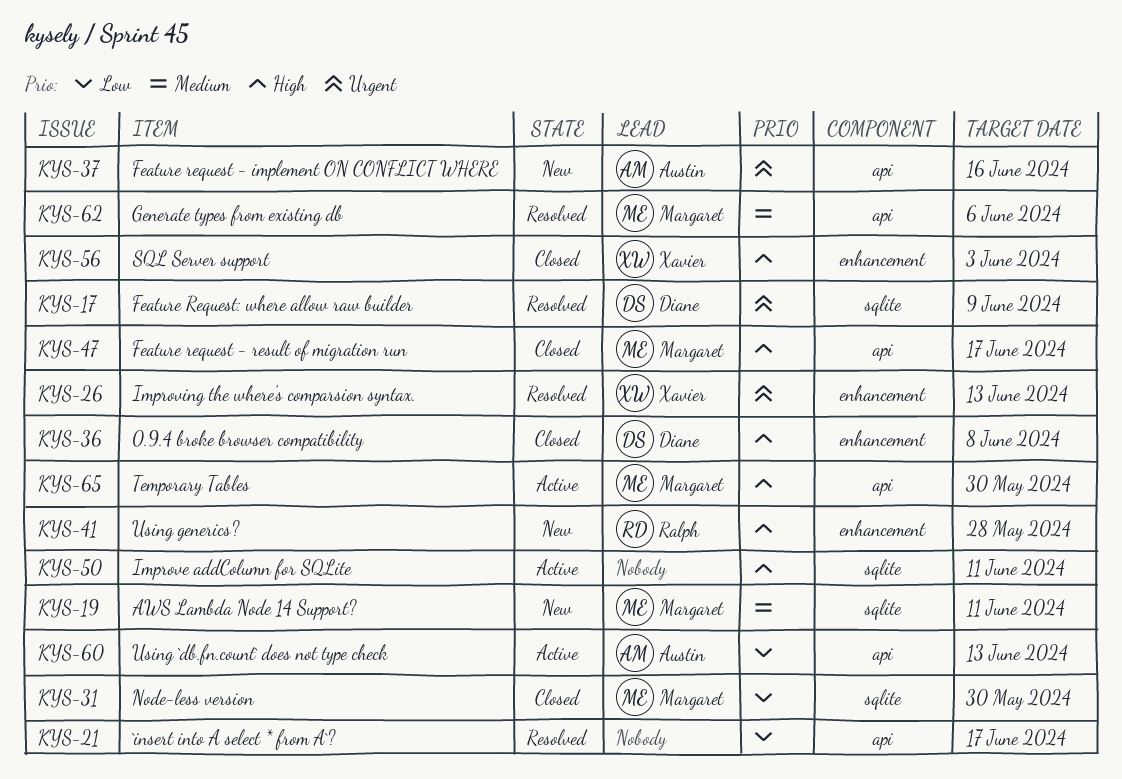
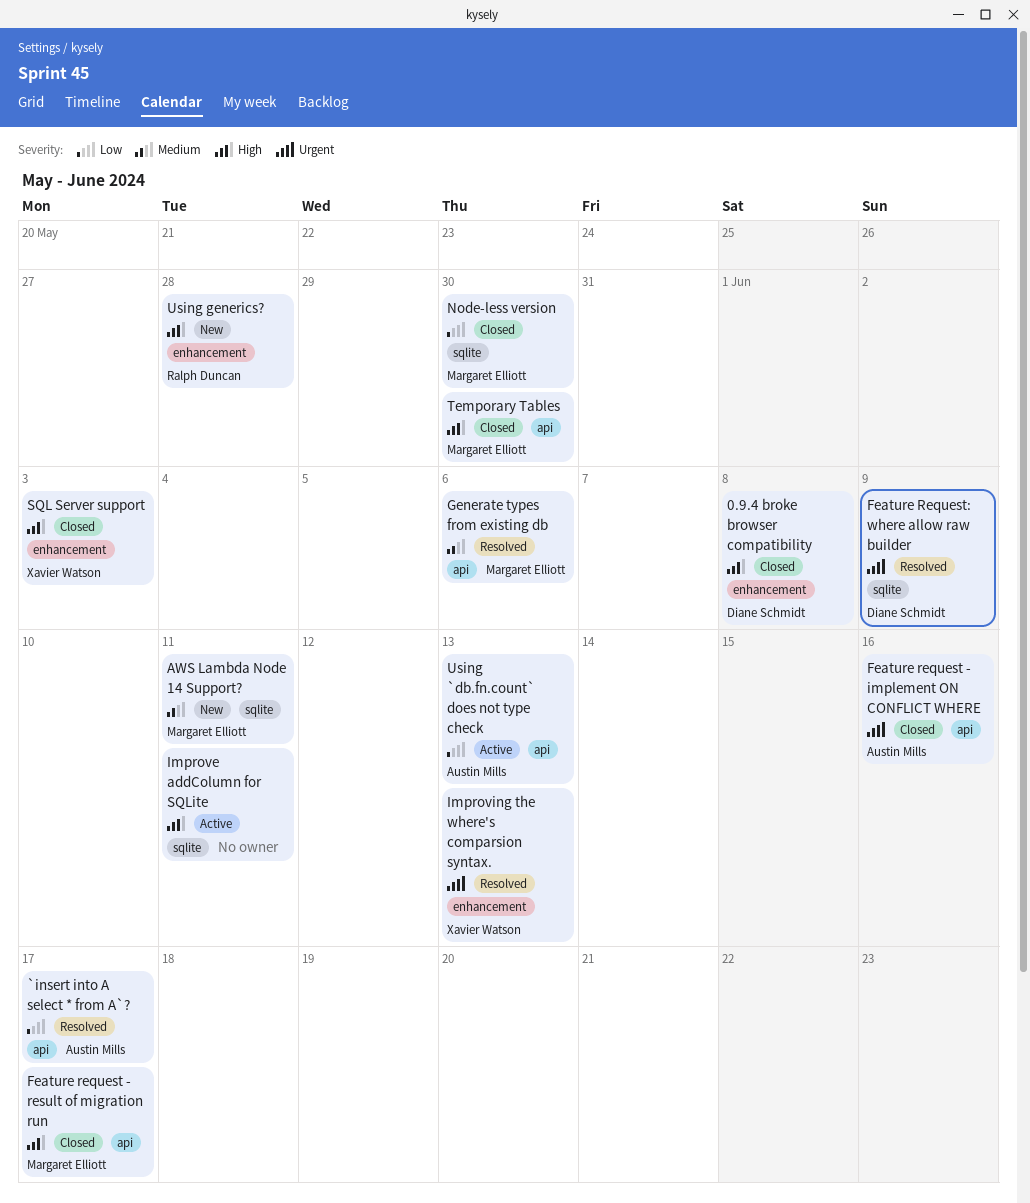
`insert into A select * from A`?, owner: none -> Austin Mills
Feature request - implement ON CONFLICT WHERE, status: New -> Closed
Temporary Tables, status: Active -> Closed

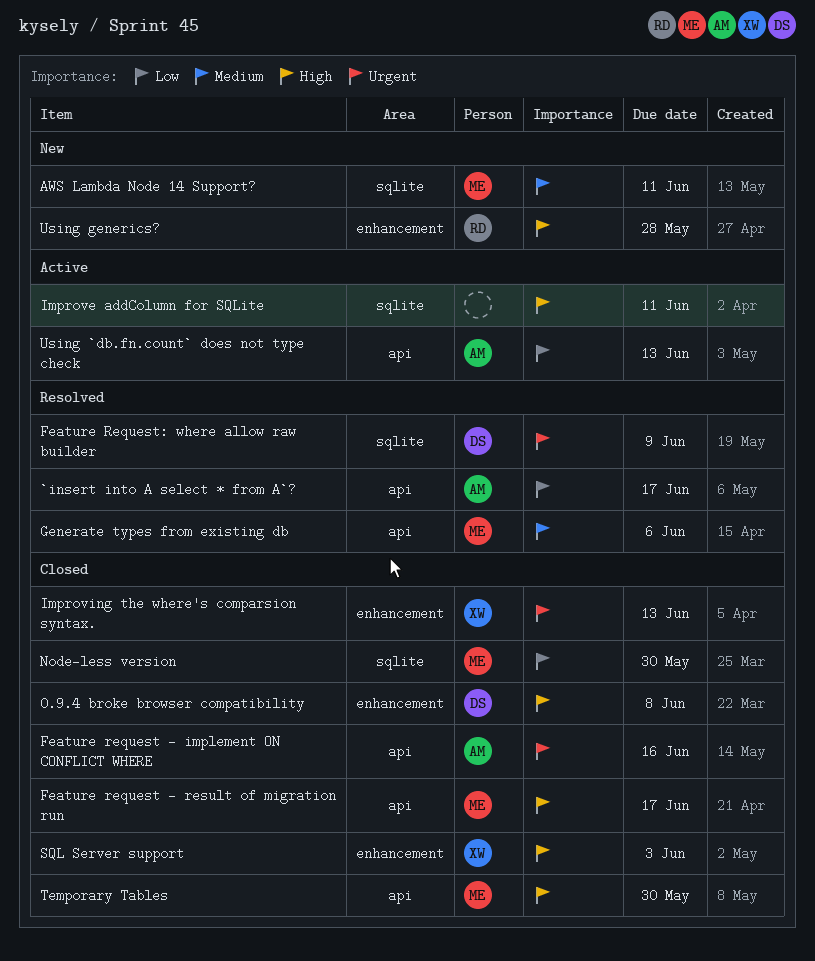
Improving the where's comparsion syntax., status: Resolved -> Closed

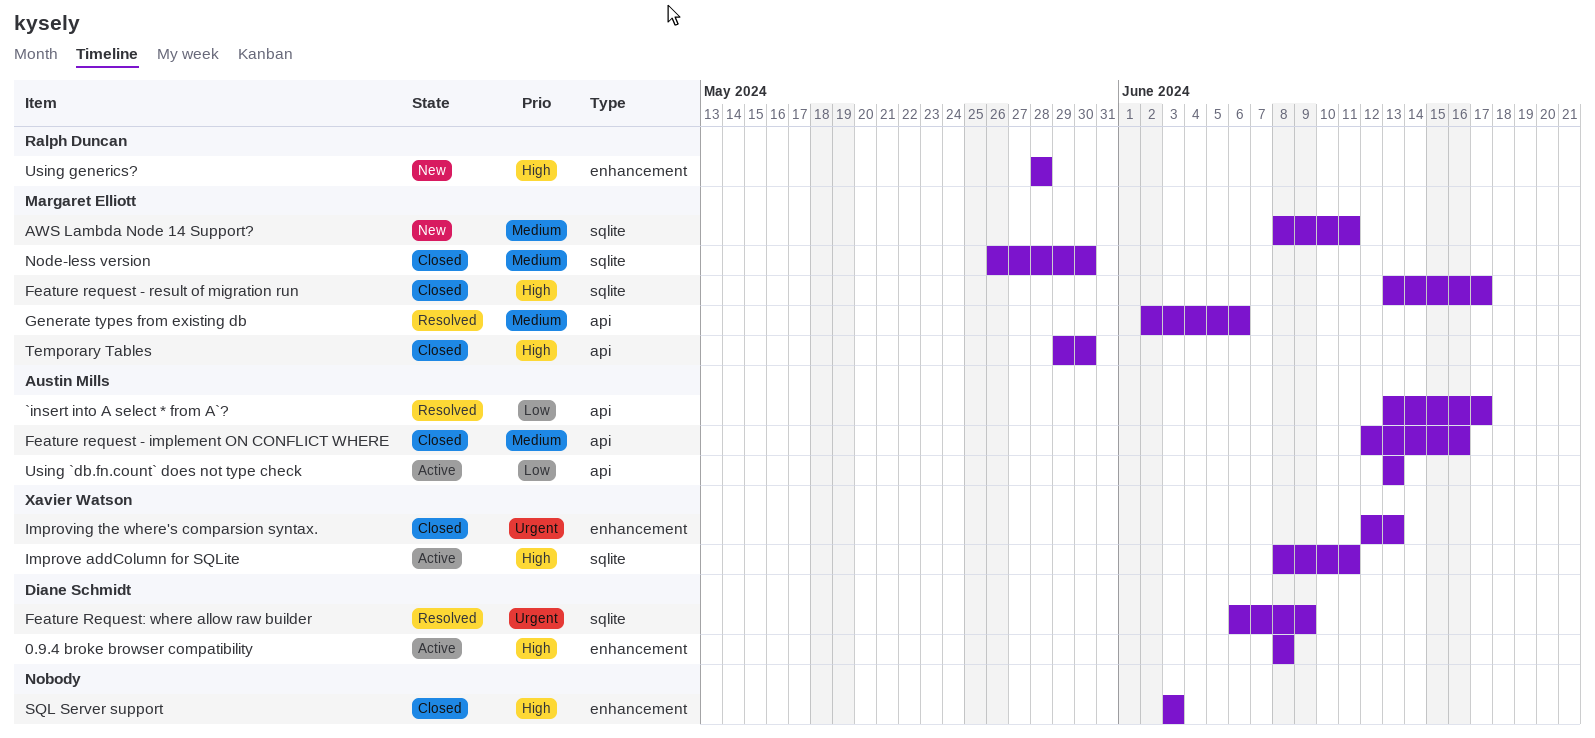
0.9.4 broke browser compatibility, status: Closed -> Active
Feature request - implement ON CONFLICT WHERE, priority: Urgent -> Medium
Feature request - result of migration run, label: api -> sqlite
Improve addColumn for SQLite, owner: none -> Xavier Watson
Node-less version, priority: Low -> Medium
SQL Server support, owner: Xavier Watson -> none

